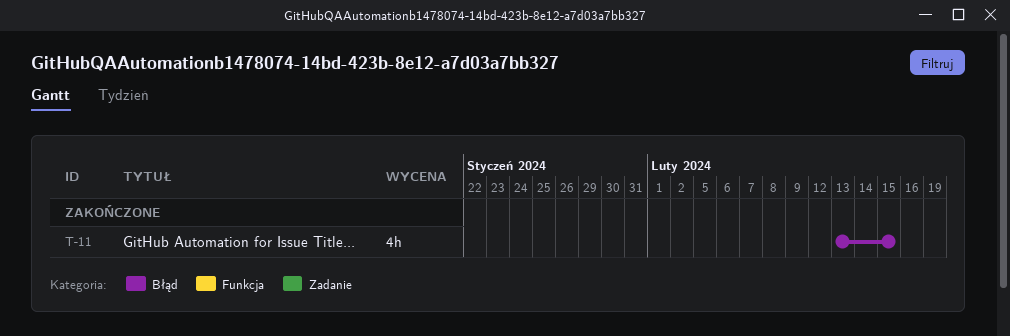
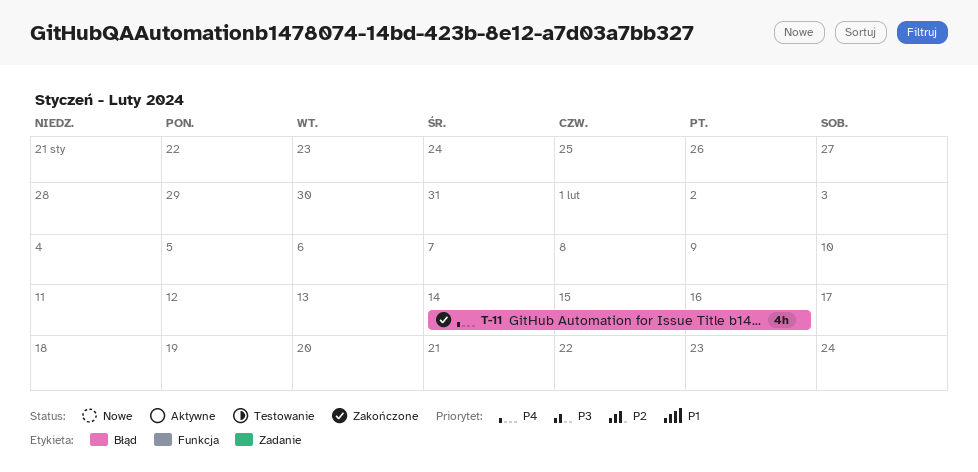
T-11, start: Feb 13 -> Feb 14
T-11, due: Feb 15 -> Feb 16

